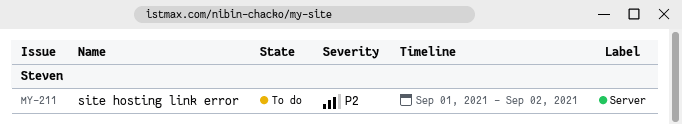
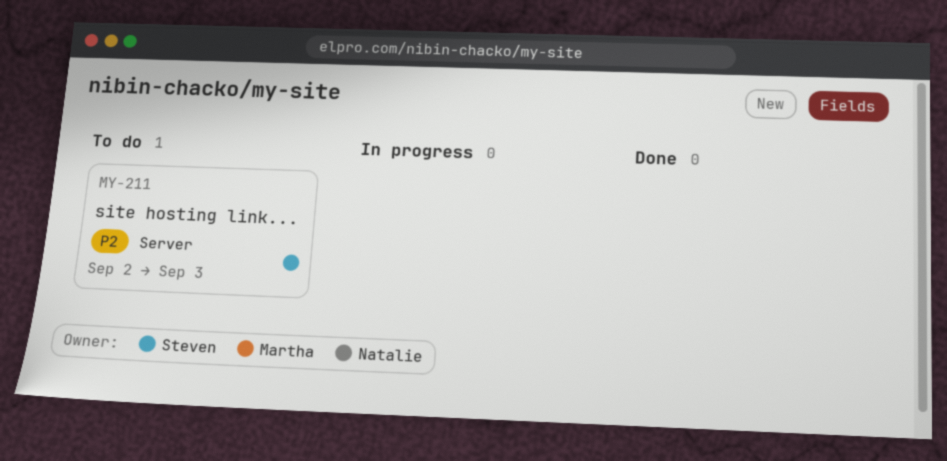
MY-211, start: Sep 1 -> Sep 2
MY-211, due: Sep 2 -> Sep 3

